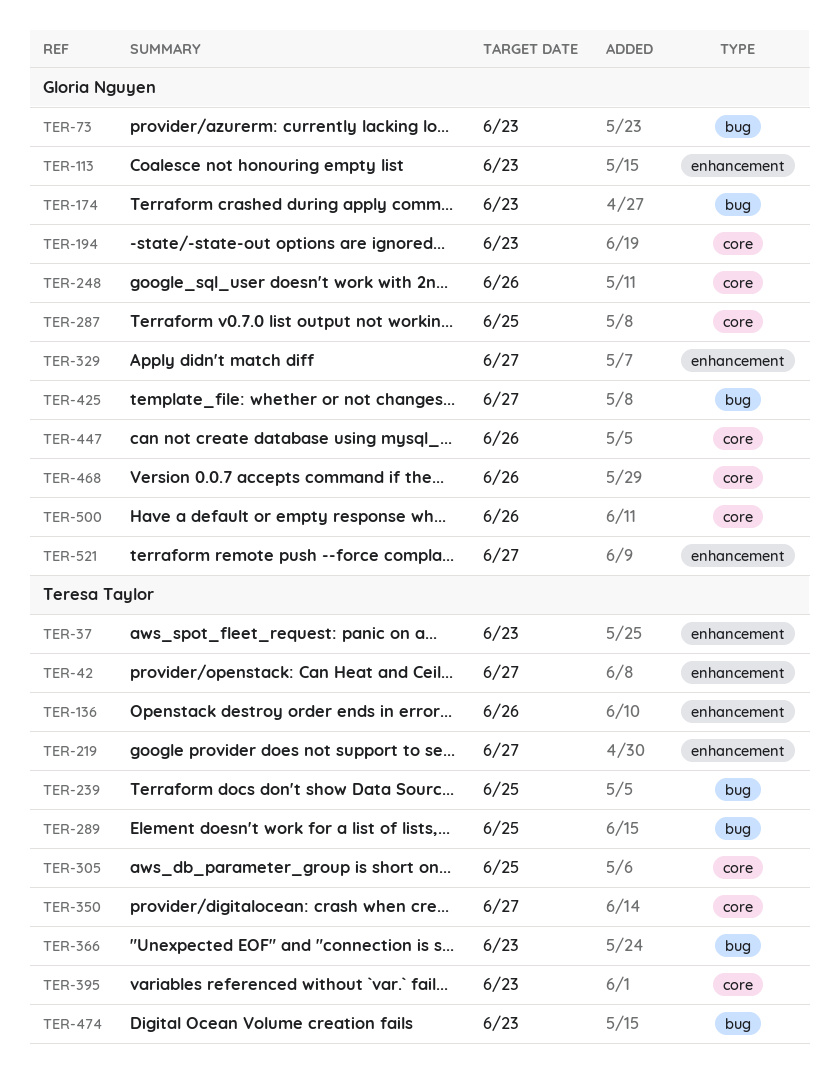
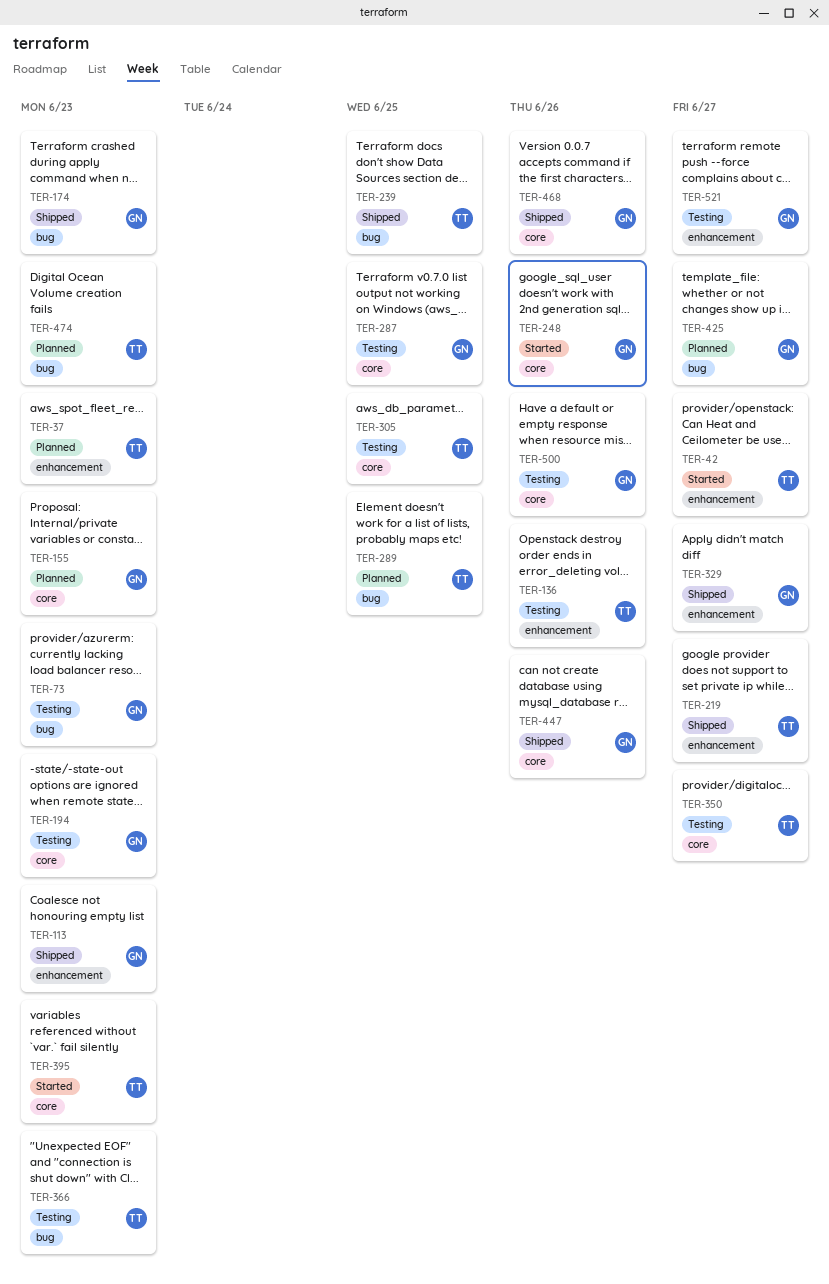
TER-155: none -> present

